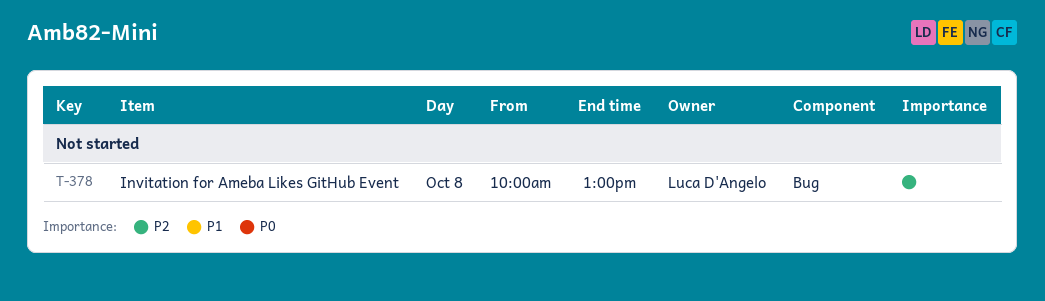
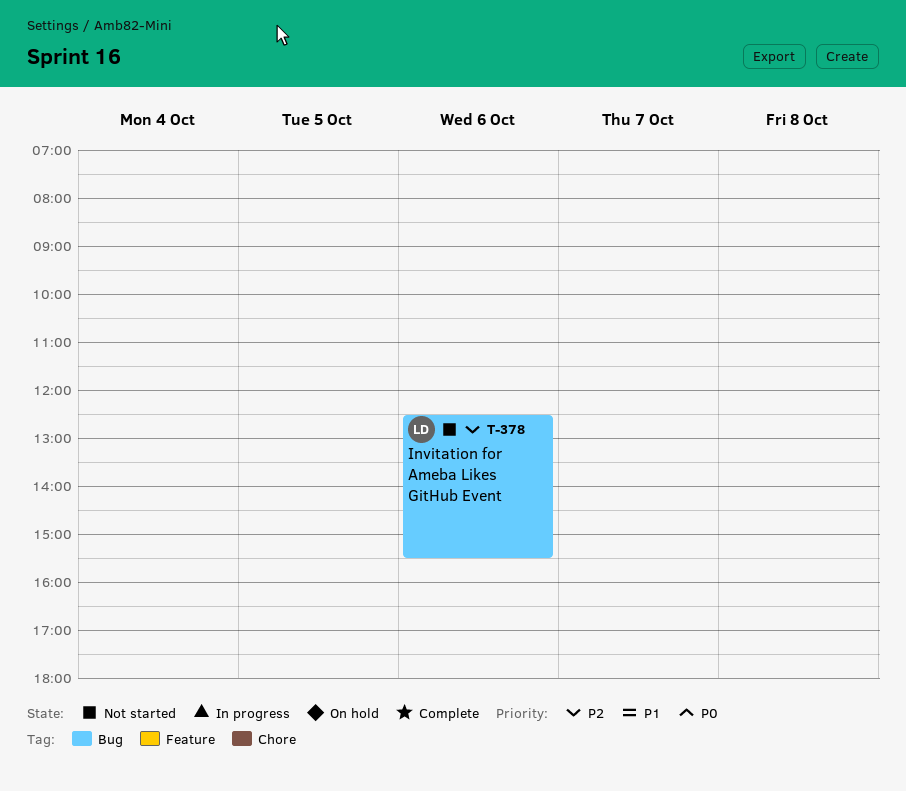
T-378, day: Oct 8 -> Oct 6
T-378, begins: 10:00 -> 12:30
T-378, ends: 13:00 -> 15:30

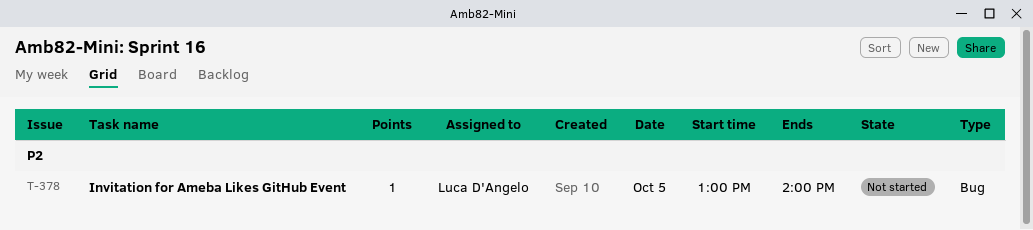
T-378, day: Oct 6 -> Oct 5
T-378, begins: 12:30 -> 13:00
T-378, ends: 15:30 -> 14:00

